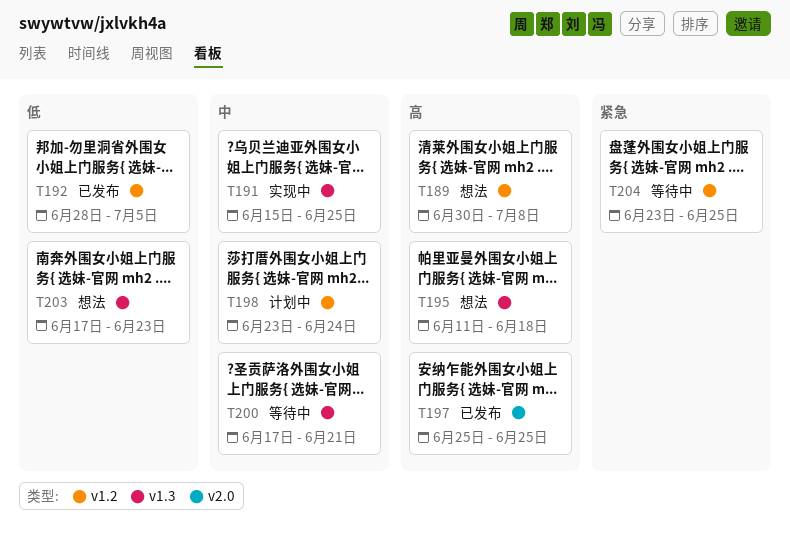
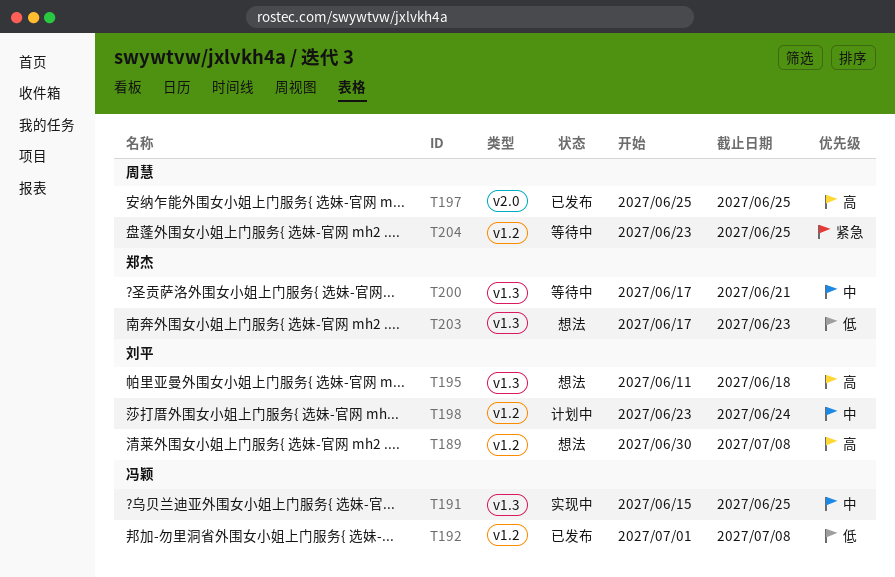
T192, start: Jun 28 -> Jul 1
T192, due: Jul 5 -> Jul 8

